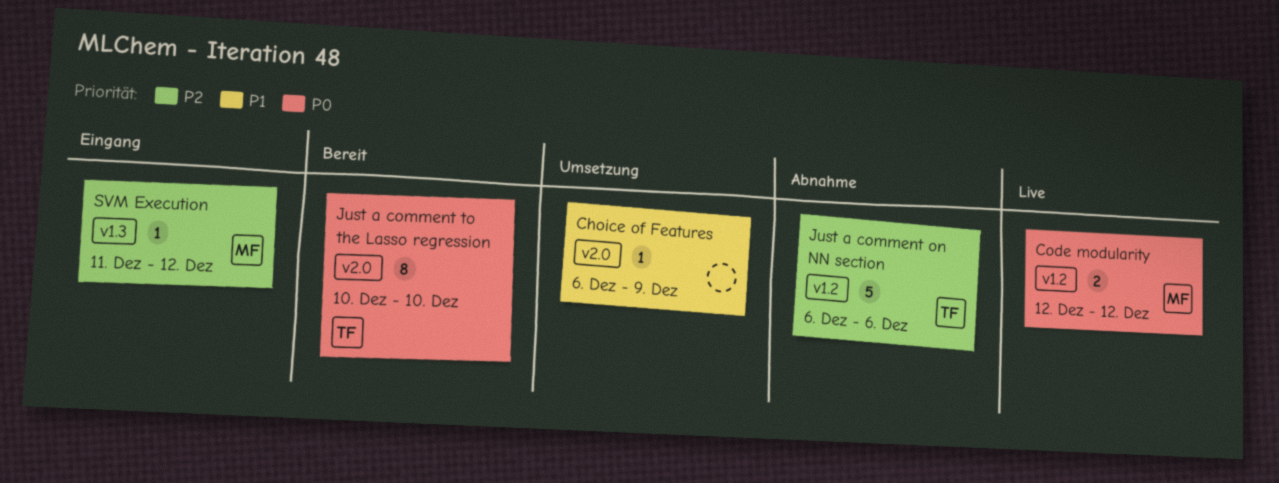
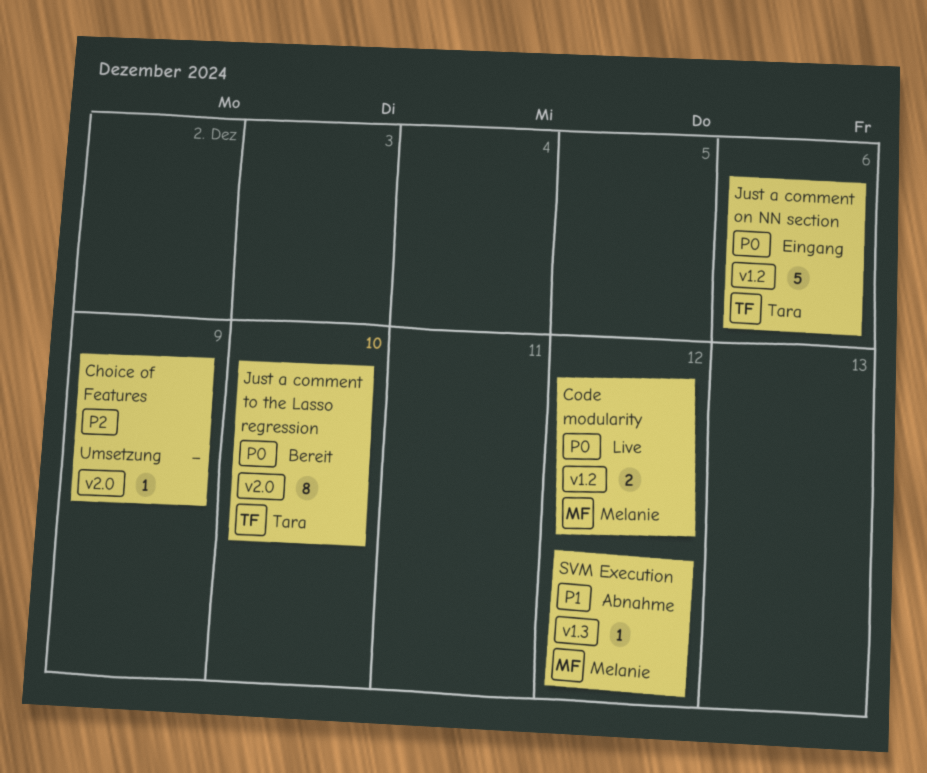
Choice of Features, priority: P1 -> P2
Just a comment on NN section, status: Abnahme -> Eingang
Just a comment on NN section, priority: P2 -> P0
SVM Execution, status: Eingang -> Abnahme
SVM Execution, priority: P2 -> P1

